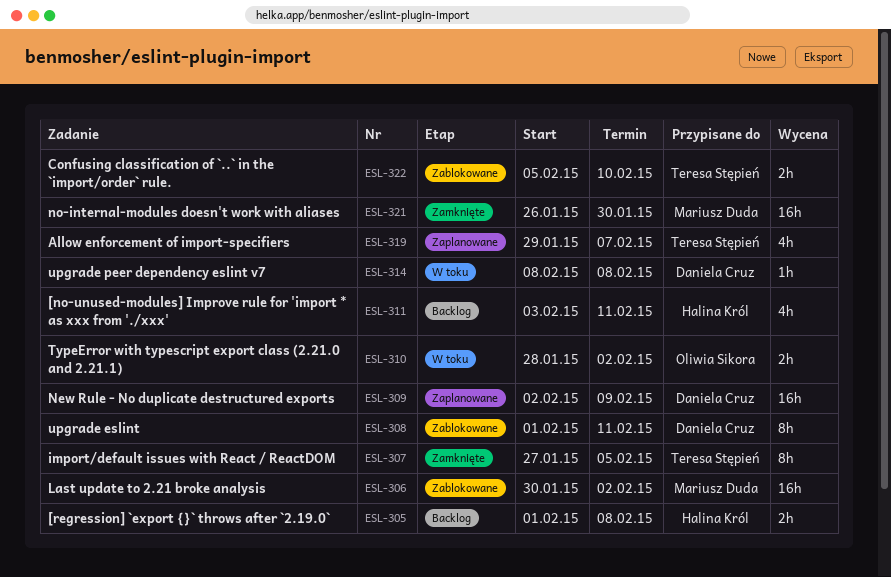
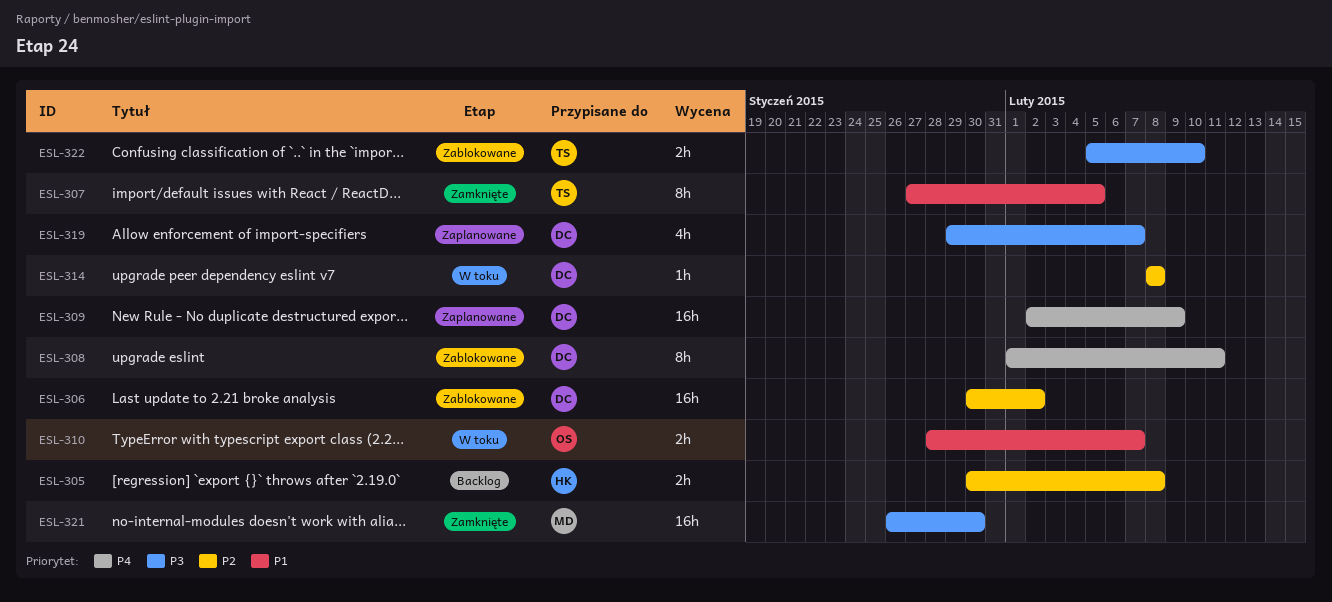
ESL-305, start: Feb 1 -> Jan 30
ESL-306, owner: Mariusz Duda -> Daniela Cruz
ESL-310, due: Feb 2 -> Feb 7
ESL-311: present -> none
ESL-319, owner: Teresa Stępień -> Daniela Cruz

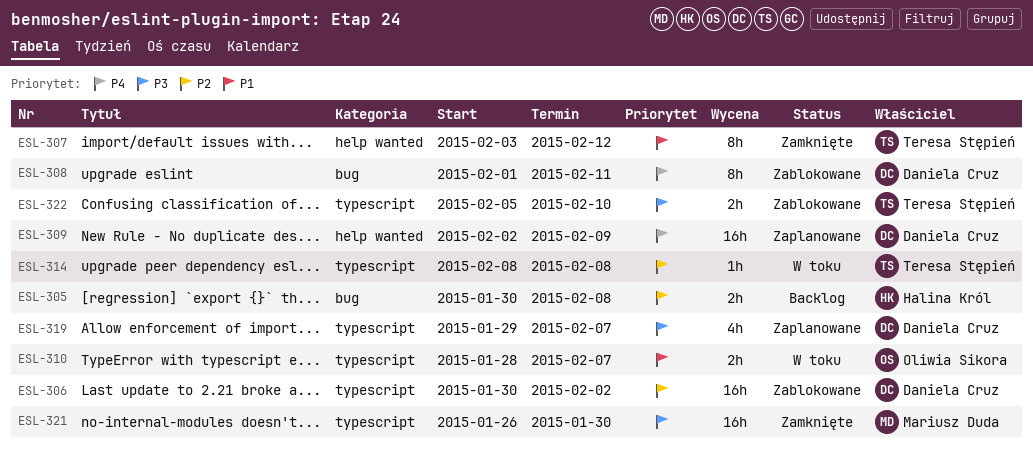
ESL-307, start: Jan 27 -> Feb 3
ESL-307, due: Feb 5 -> Feb 12
ESL-314, owner: Daniela Cruz -> Teresa Stępień

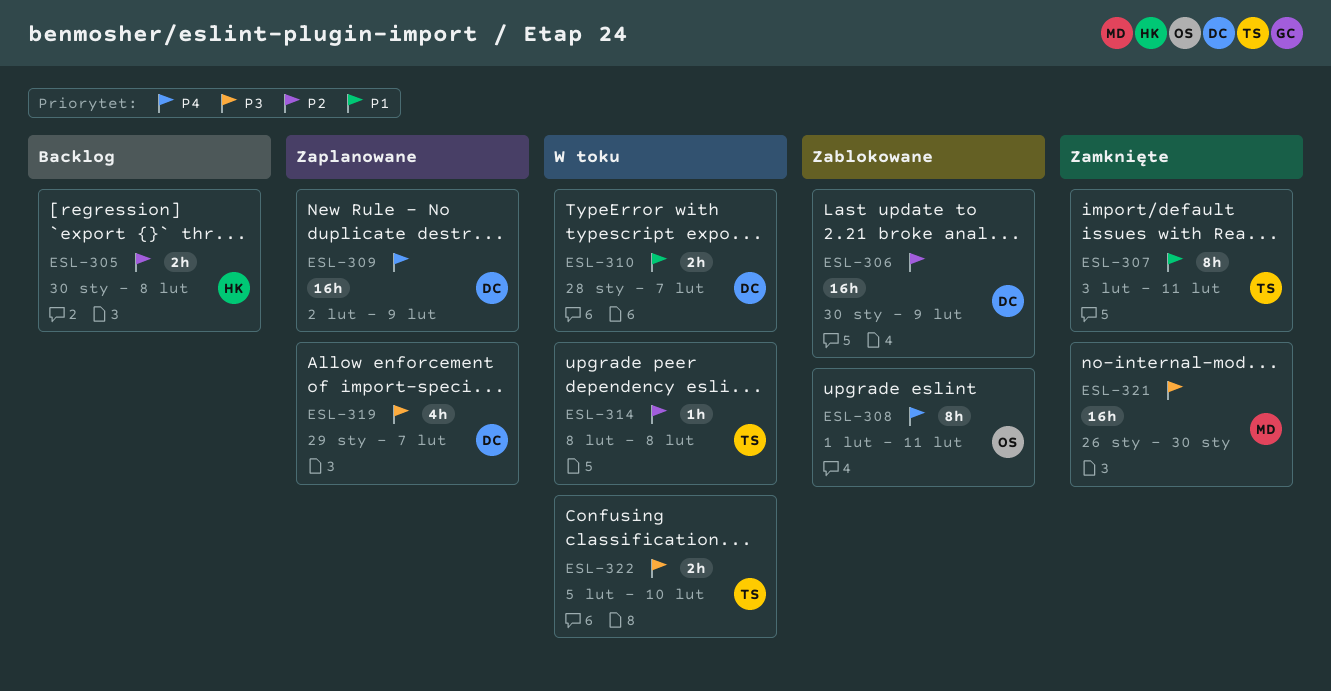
ESL-306, due: Feb 2 -> Feb 9
ESL-307, due: Feb 12 -> Feb 11
ESL-308, owner: Daniela Cruz -> Oliwia Sikora
ESL-310, owner: Oliwia Sikora -> Daniela Cruz
ESL-322, status: Zablokowane -> W toku

